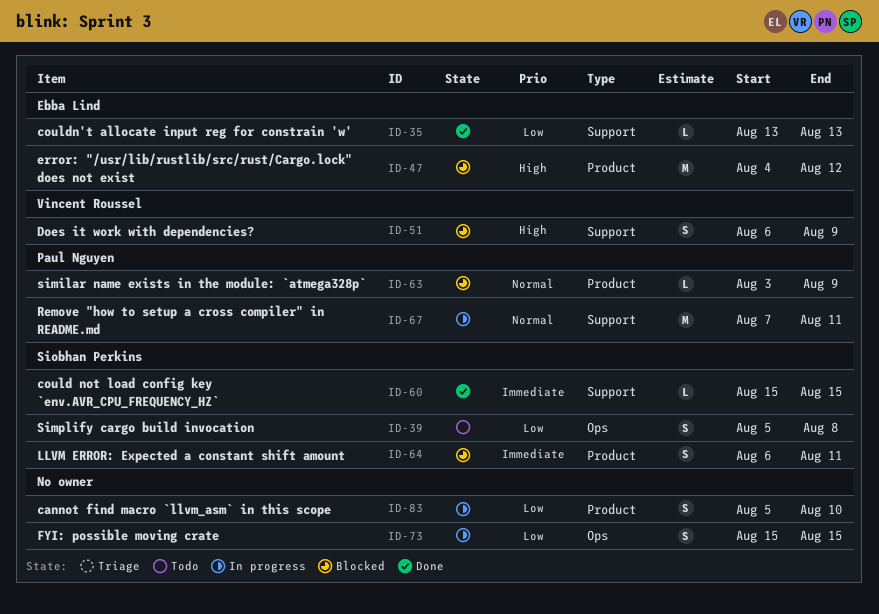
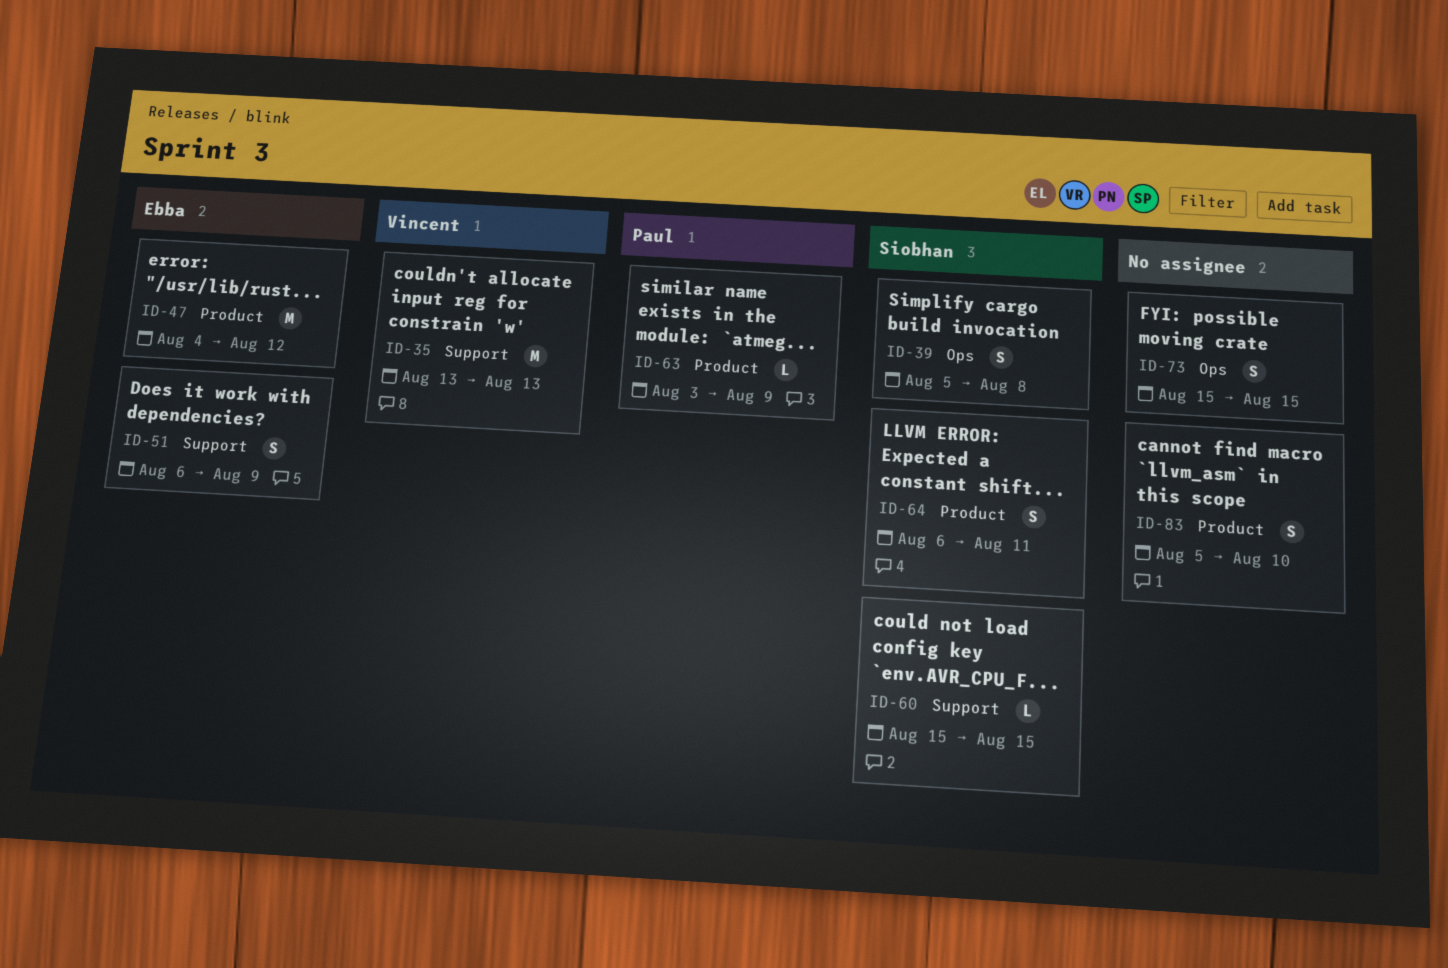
ID-35, owner: Ebba Lind -> Vincent Roussel
ID-35, estimate: L -> M
ID-51, owner: Vincent Roussel -> Ebba Lind
ID-67: present -> none

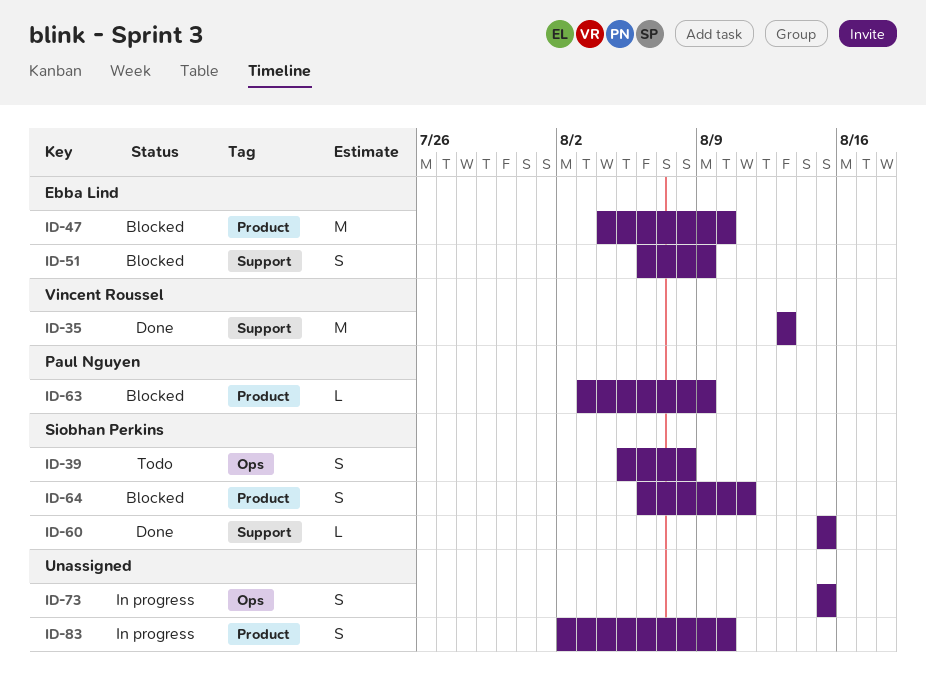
ID-47, due: Aug 12 -> Aug 10
ID-83, start: Aug 5 -> Aug 2

